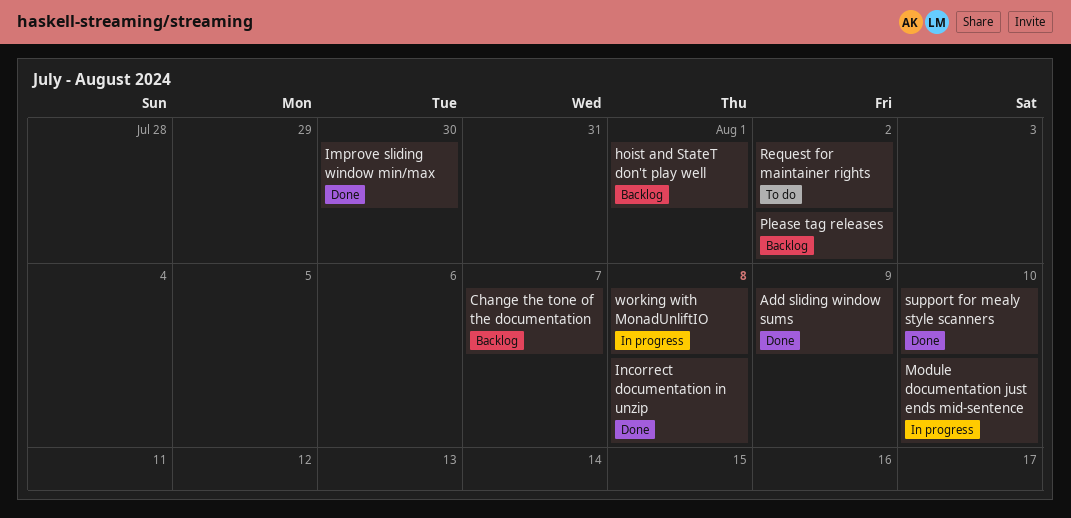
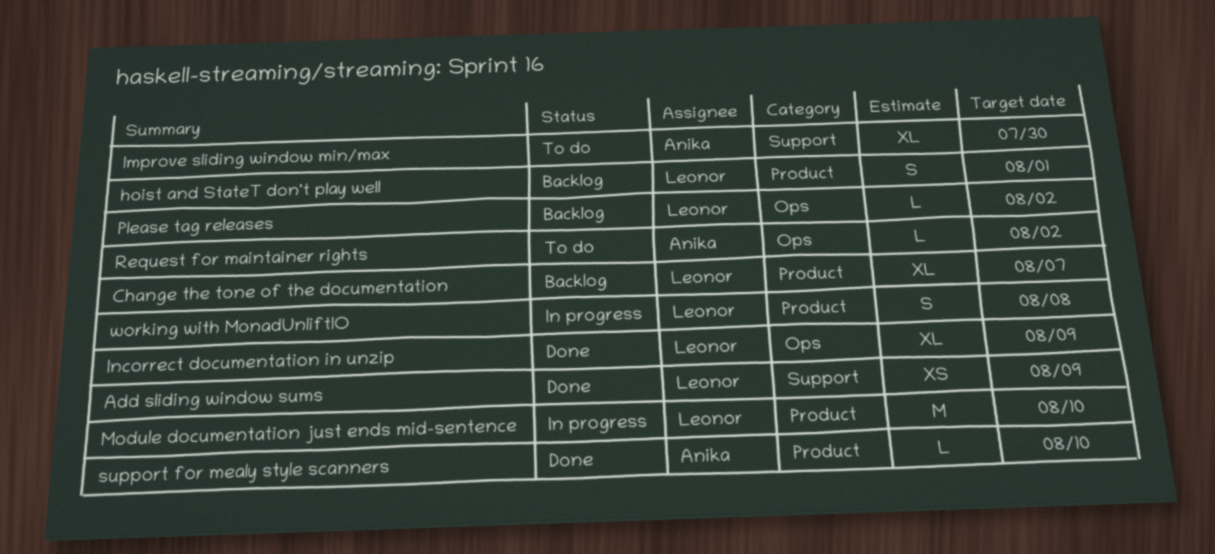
Improve sliding window min/max, status: Done -> To do
Incorrect documentation in unzip, due: Aug 8 -> Aug 9

